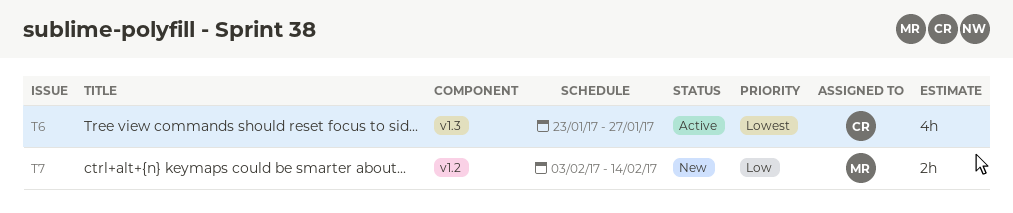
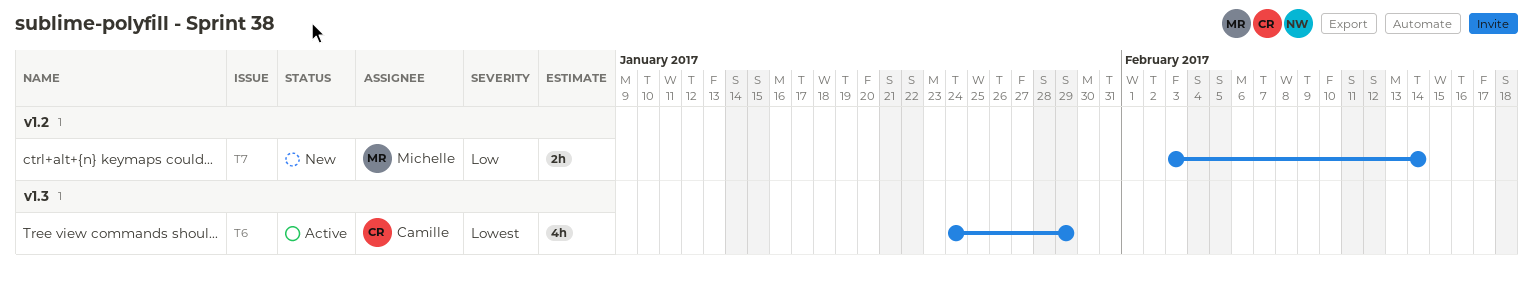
T6, start: Jan 23 -> Jan 24
T6, due: Jan 27 -> Jan 29

